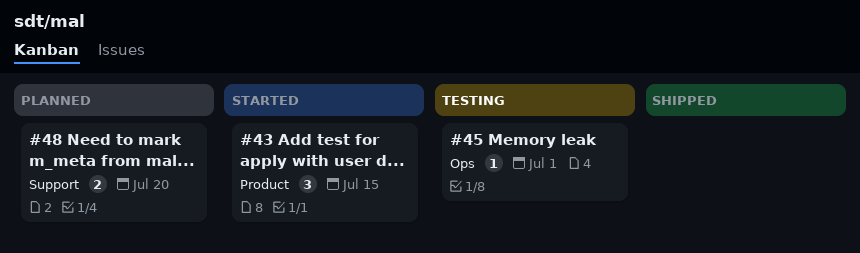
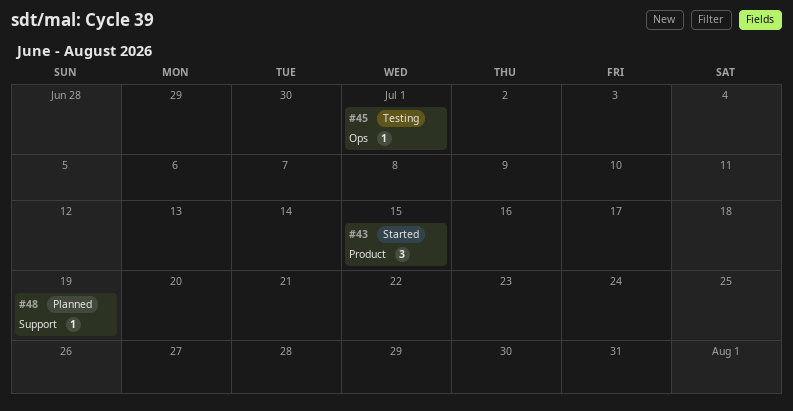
#48, estimate: 2 -> 1
#48, due: Jul 20 -> Jul 19

